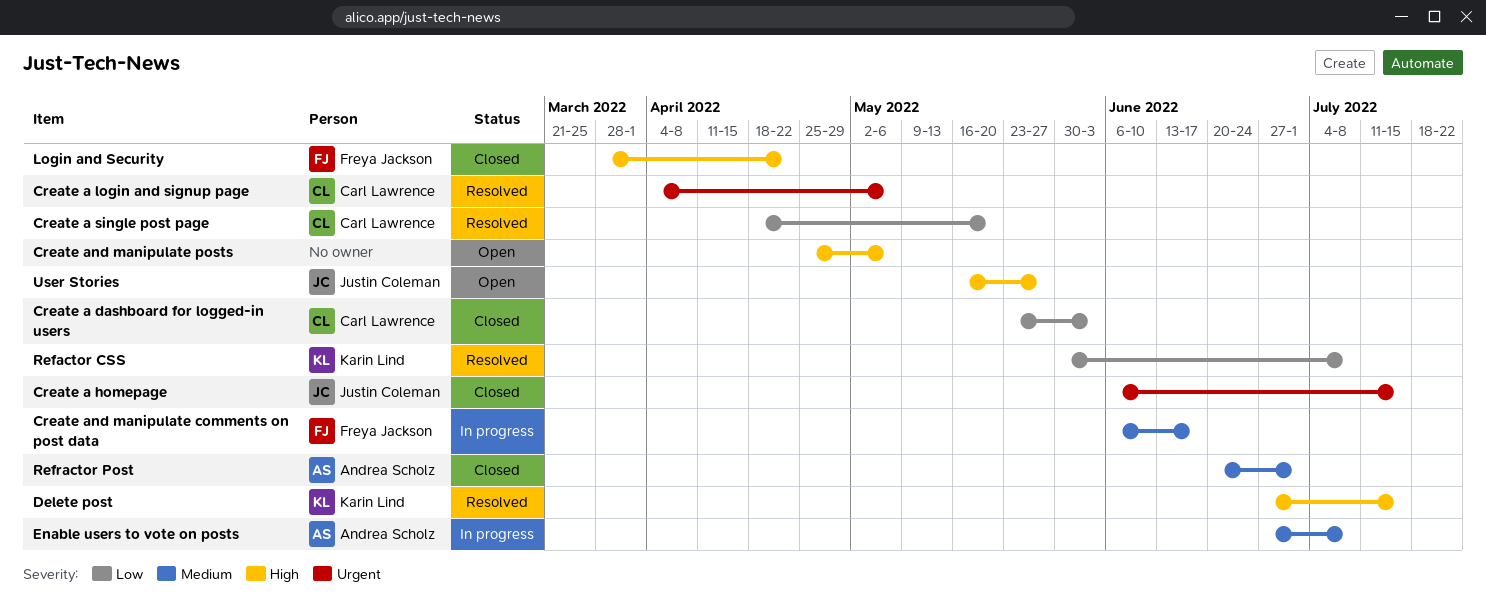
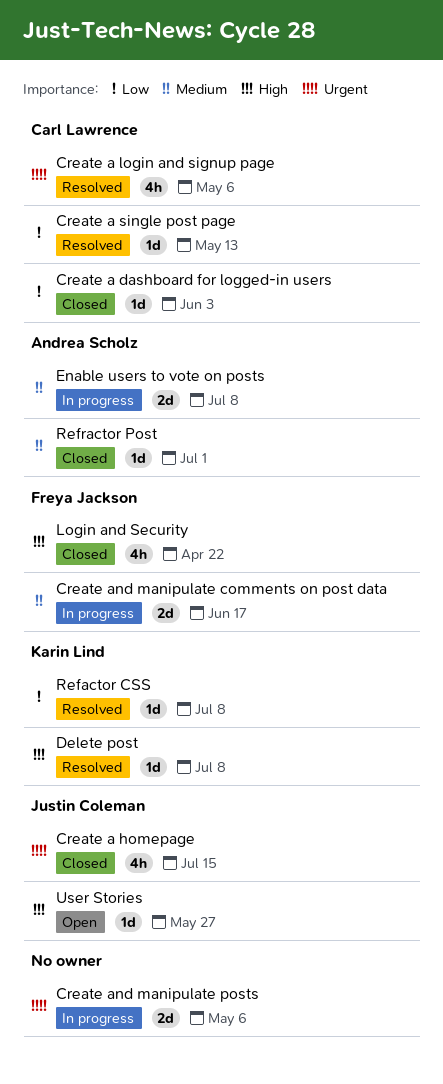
Create a single post page, due: May 20 -> May 13
Create and manipulate posts, status: Open -> In progress
Create and manipulate posts, priority: High -> Urgent
Delete post, due: Jul 15 -> Jul 8

